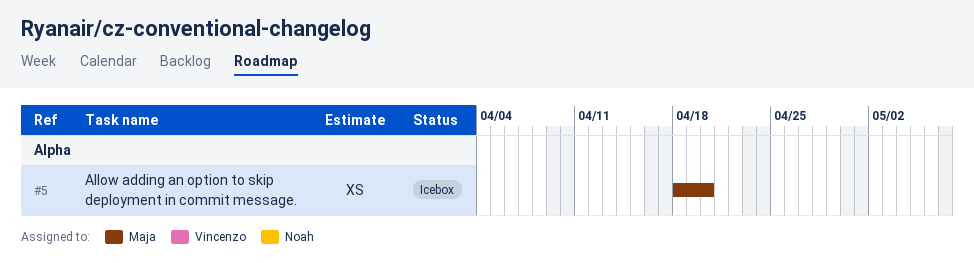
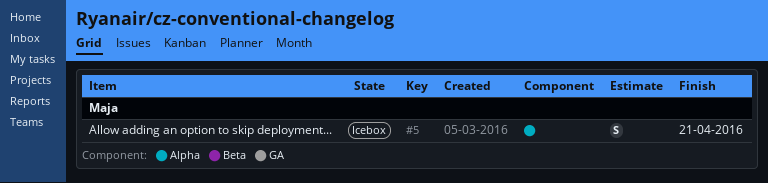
#5, estimate: XS -> S
#5, due: Apr 20 -> Apr 21

